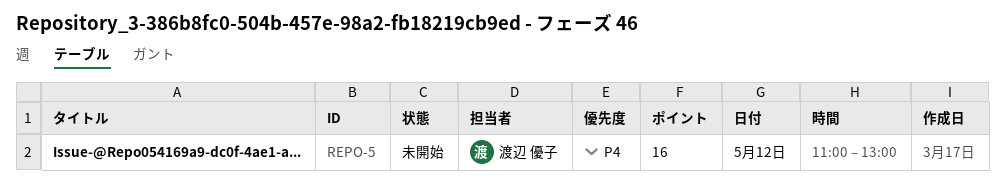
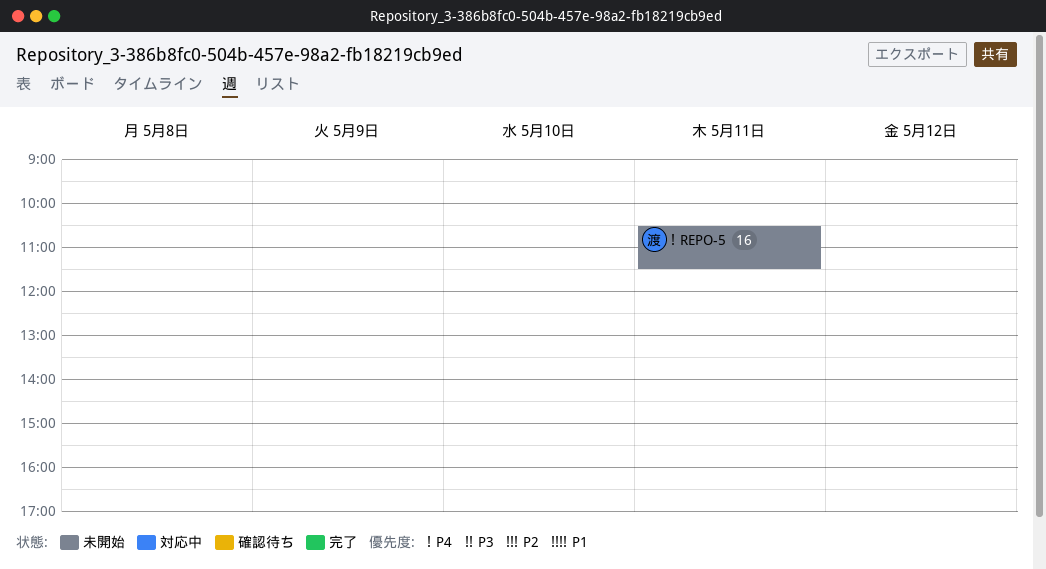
REPO-5, day: May 12 -> May 11
REPO-5, begins: 11:00 -> 10:30
REPO-5, ends: 13:00 -> 11:30

